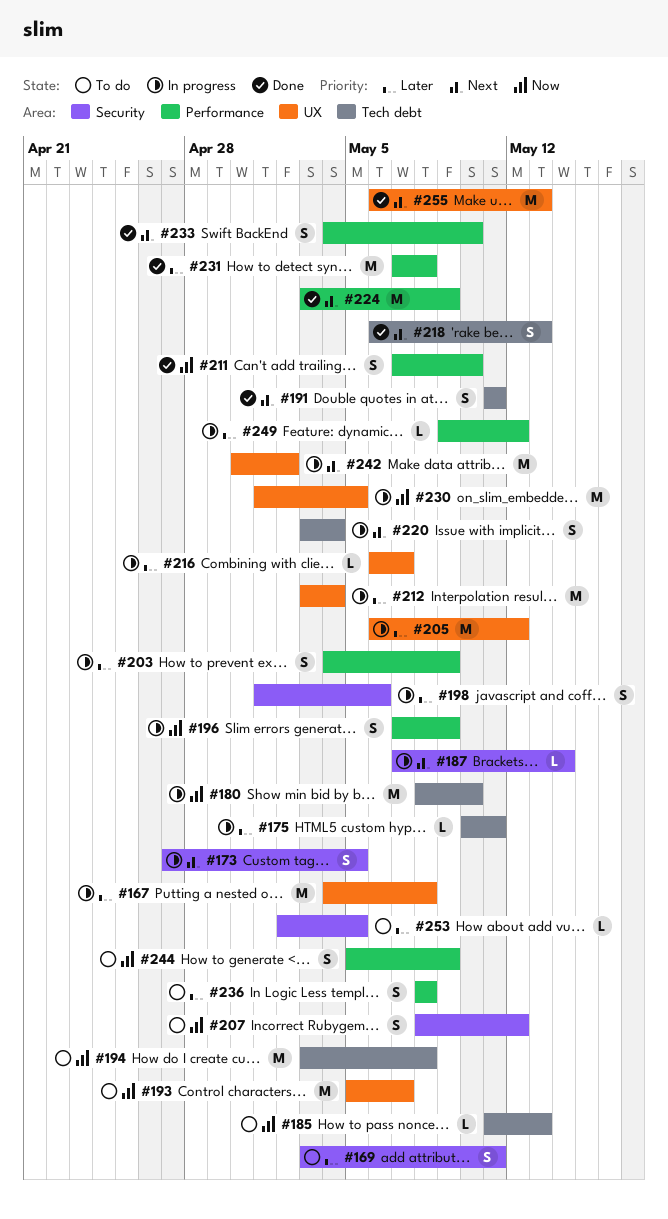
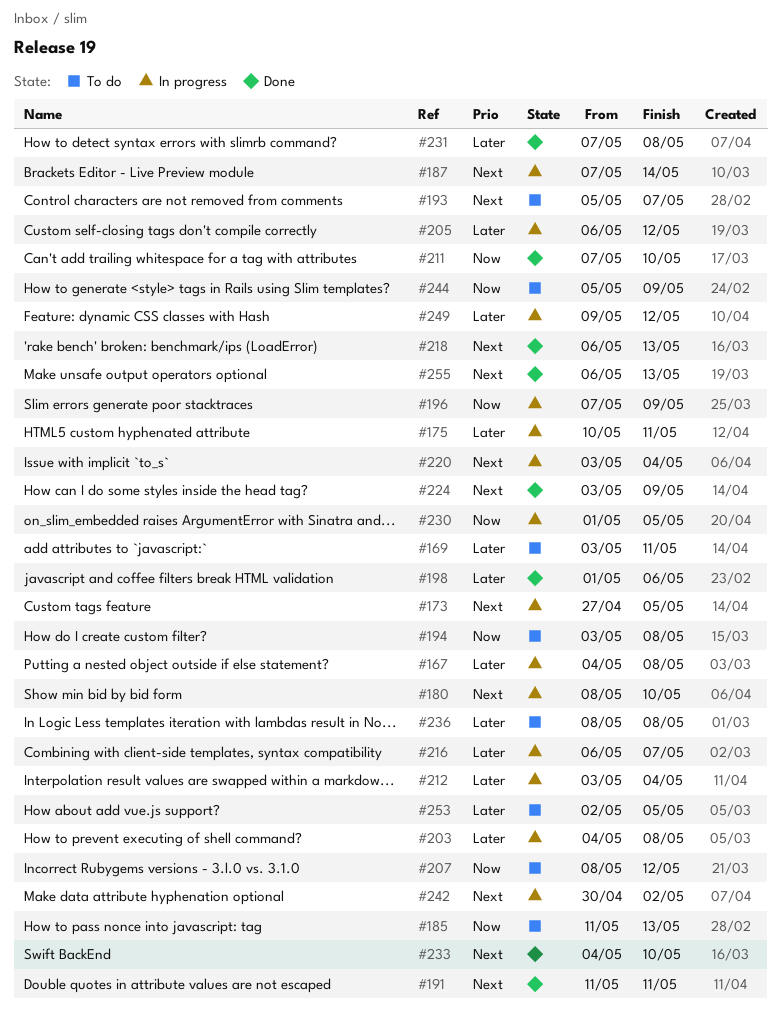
#180, priority: Now -> Next
#193, priority: Now -> Next
#198, status: In progress -> Done
#203, due: May 9 -> May 8

